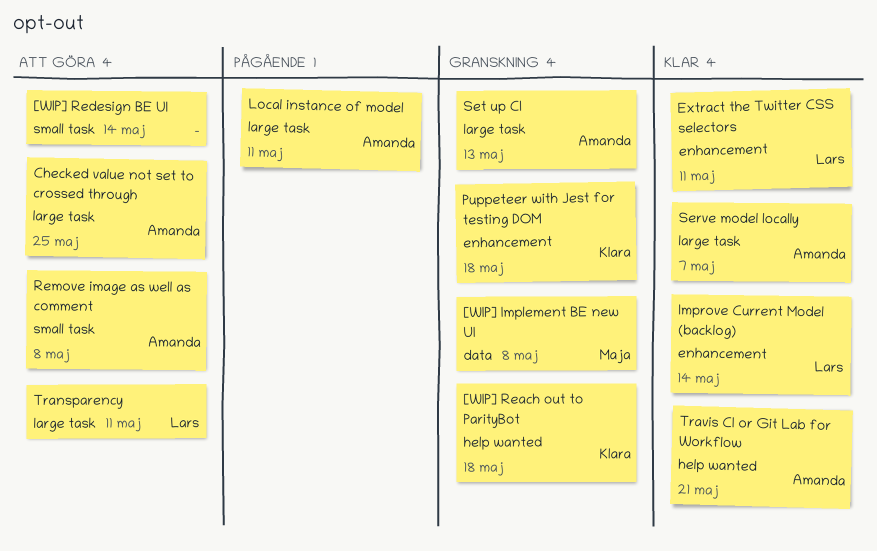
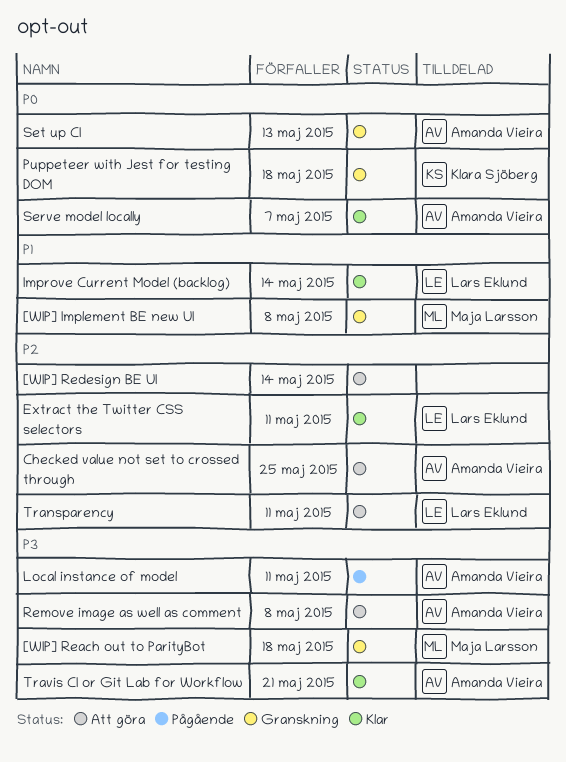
[WIP] Reach out to ParityBot, owner: Klara Sjöberg -> Maja Larsson

